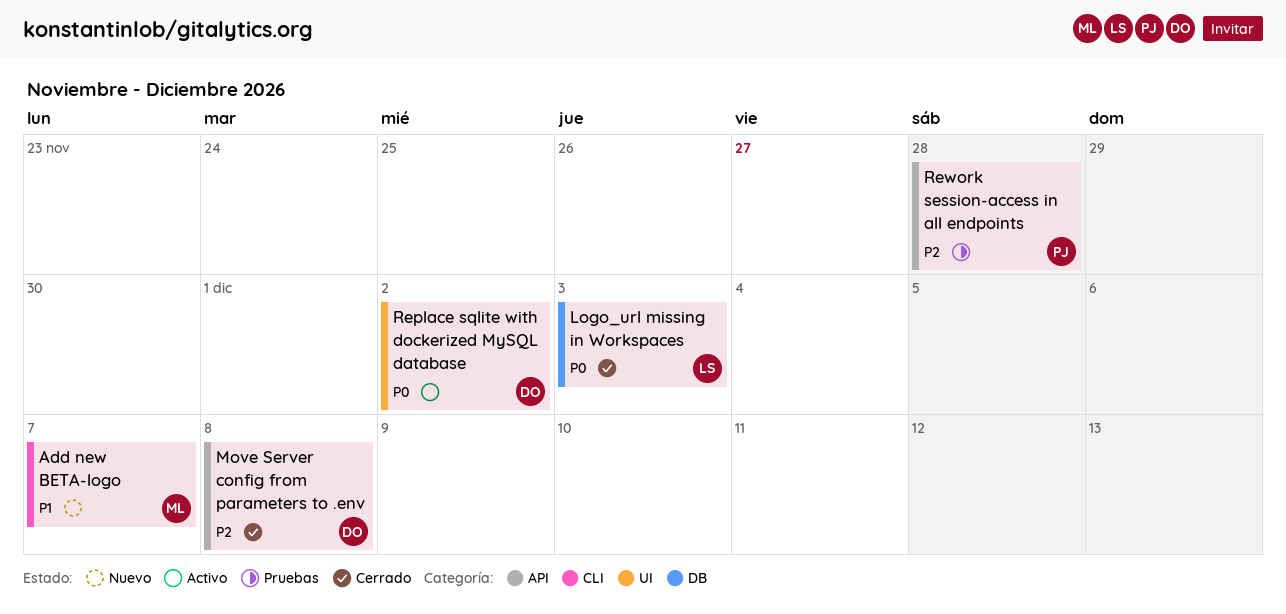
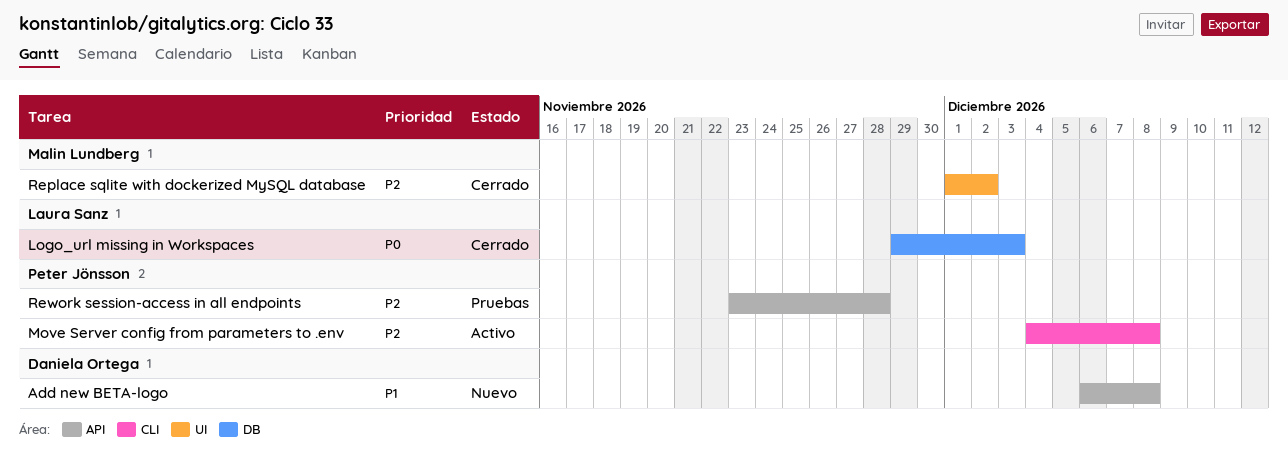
Add new BETA-logo, owner: Malin Lundberg -> Daniela Ortega
Add new BETA-logo, label: CLI -> API
Add new BETA-logo, due: Dec 7 -> Dec 8
Move Server config from parameters to .env, status: Cerrado -> Activo
Move Server config from parameters to .env, owner: Daniela Ortega -> Peter Jönsson
Move Server config from parameters to .env, label: API -> CLI
Replace sqlite with dockerized MySQL database, status: Activo -> Cerrado
Replace sqlite with dockerized MySQL database, owner: Daniela Ortega -> Malin Lundberg
Replace sqlite with dockerized MySQL database, priority: P0 -> P2

